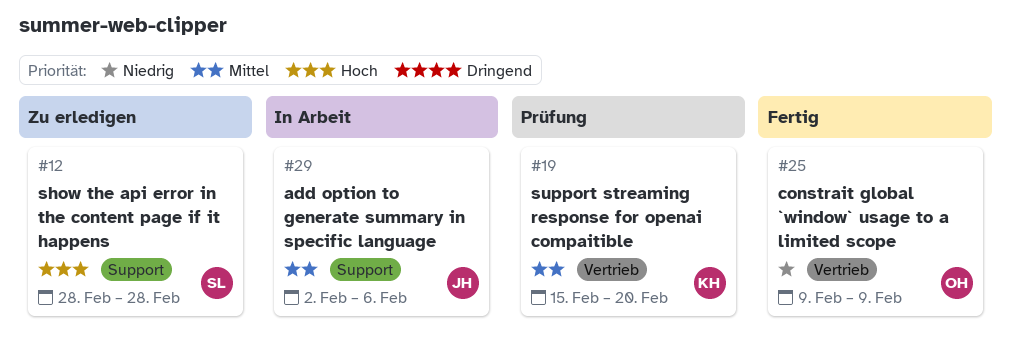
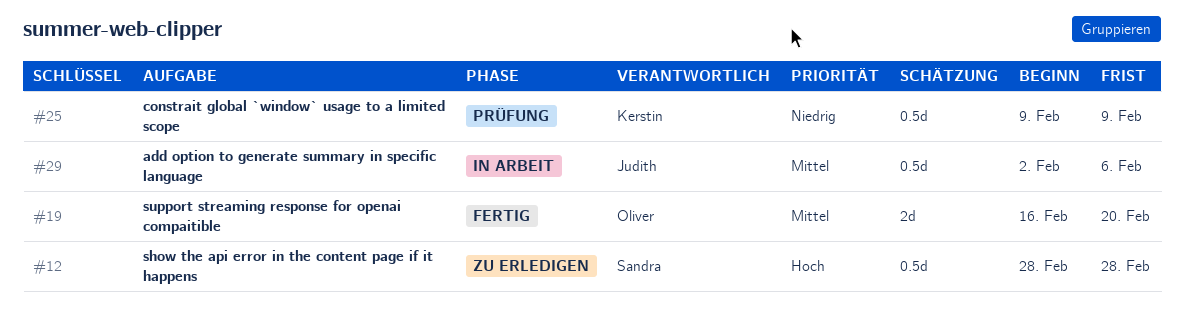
#19, status: Prüfung -> Fertig
#19, owner: Kerstin -> Oliver
#19, start: Feb 15 -> Feb 16
#25, status: Fertig -> Prüfung
#25, owner: Oliver -> Kerstin

